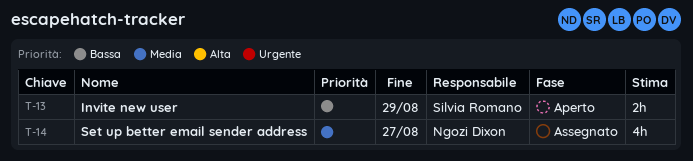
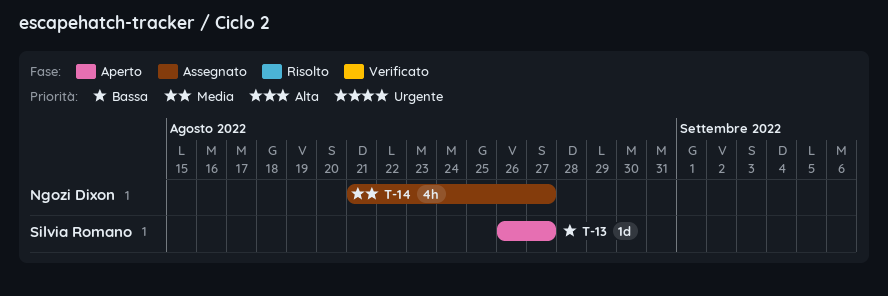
T-13, estimate: 2h -> 1d
T-13, due: Aug 29 -> Aug 27

